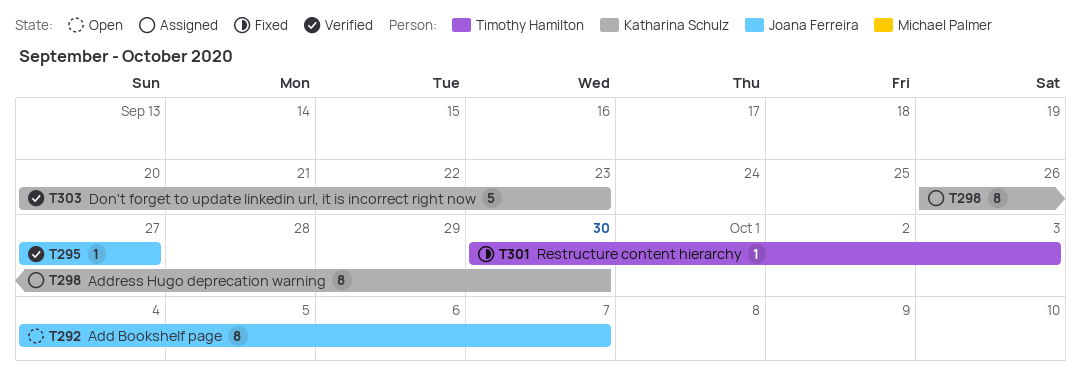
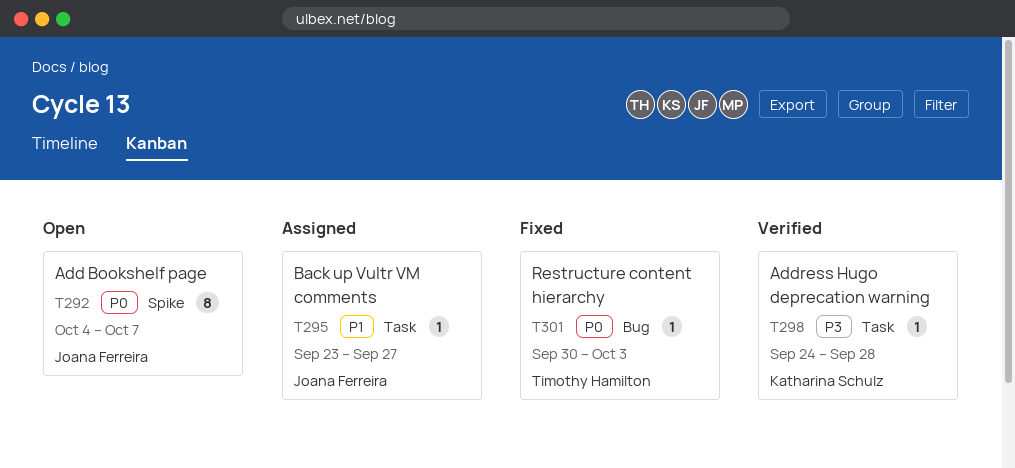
T295, status: Verified -> Assigned
T295, start: Sep 27 -> Sep 23
T298, status: Assigned -> Verified
T298, estimate: 8 -> 1
T298, start: Sep 26 -> Sep 24
T298, due: Sep 30 -> Sep 28
T303: present -> none

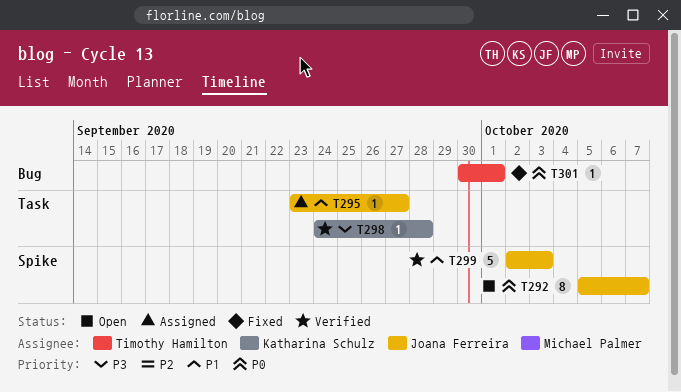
T292, start: Oct 4 -> Oct 5
T299: none -> present
T301, due: Oct 3 -> Oct 1

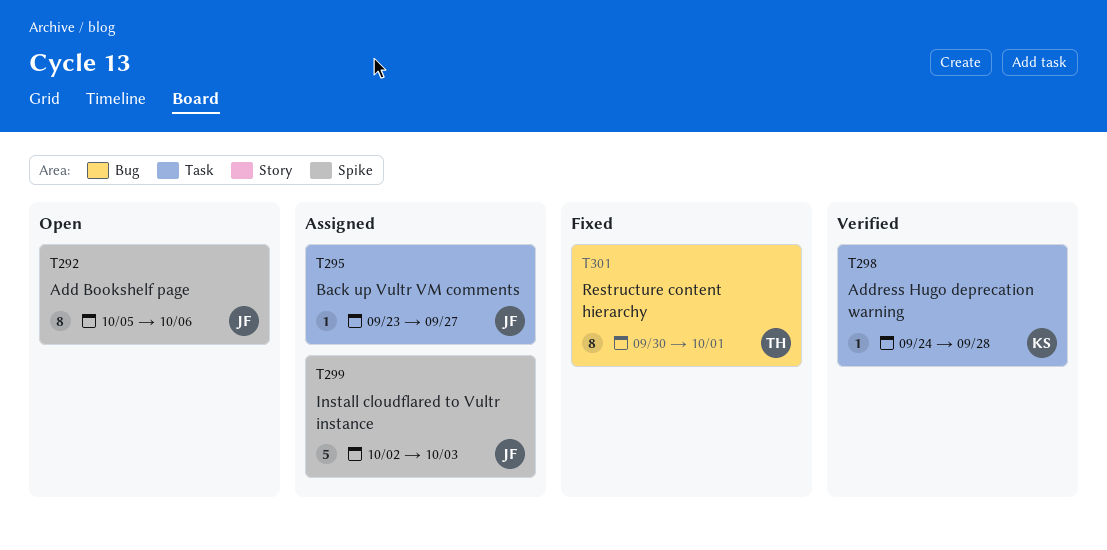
T292, due: Oct 7 -> Oct 6
T299, status: Verified -> Assigned
T301, estimate: 1 -> 8

